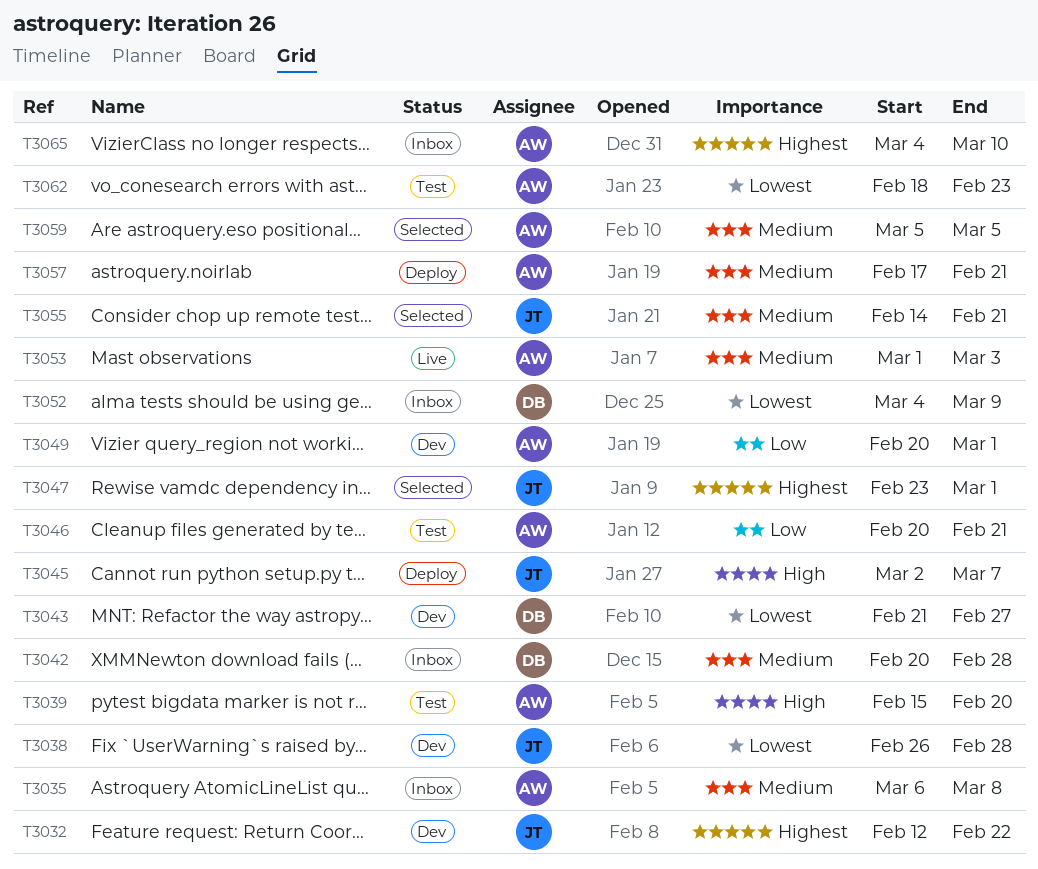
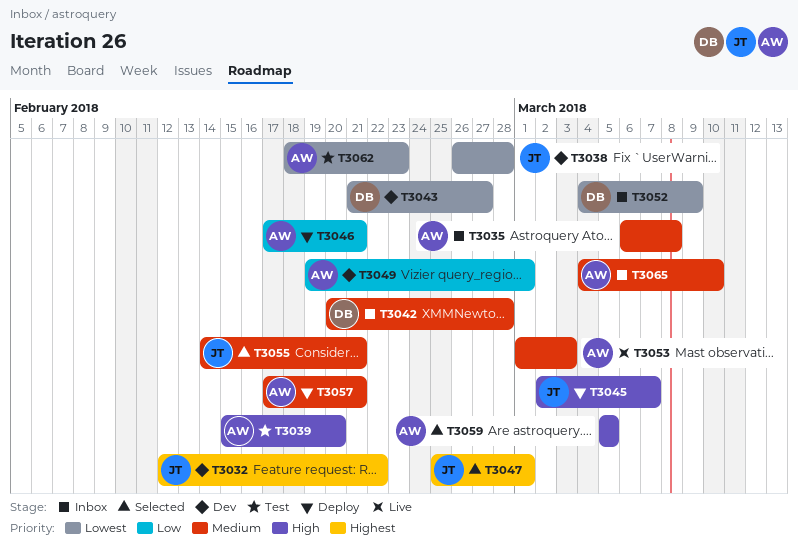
T3046, status: Test -> Deploy
T3046, start: Feb 20 -> Feb 17
T3047, start: Feb 23 -> Feb 25
T3049, start: Feb 20 -> Feb 19
T3059, priority: Medium -> High
T3065, priority: Highest -> Medium

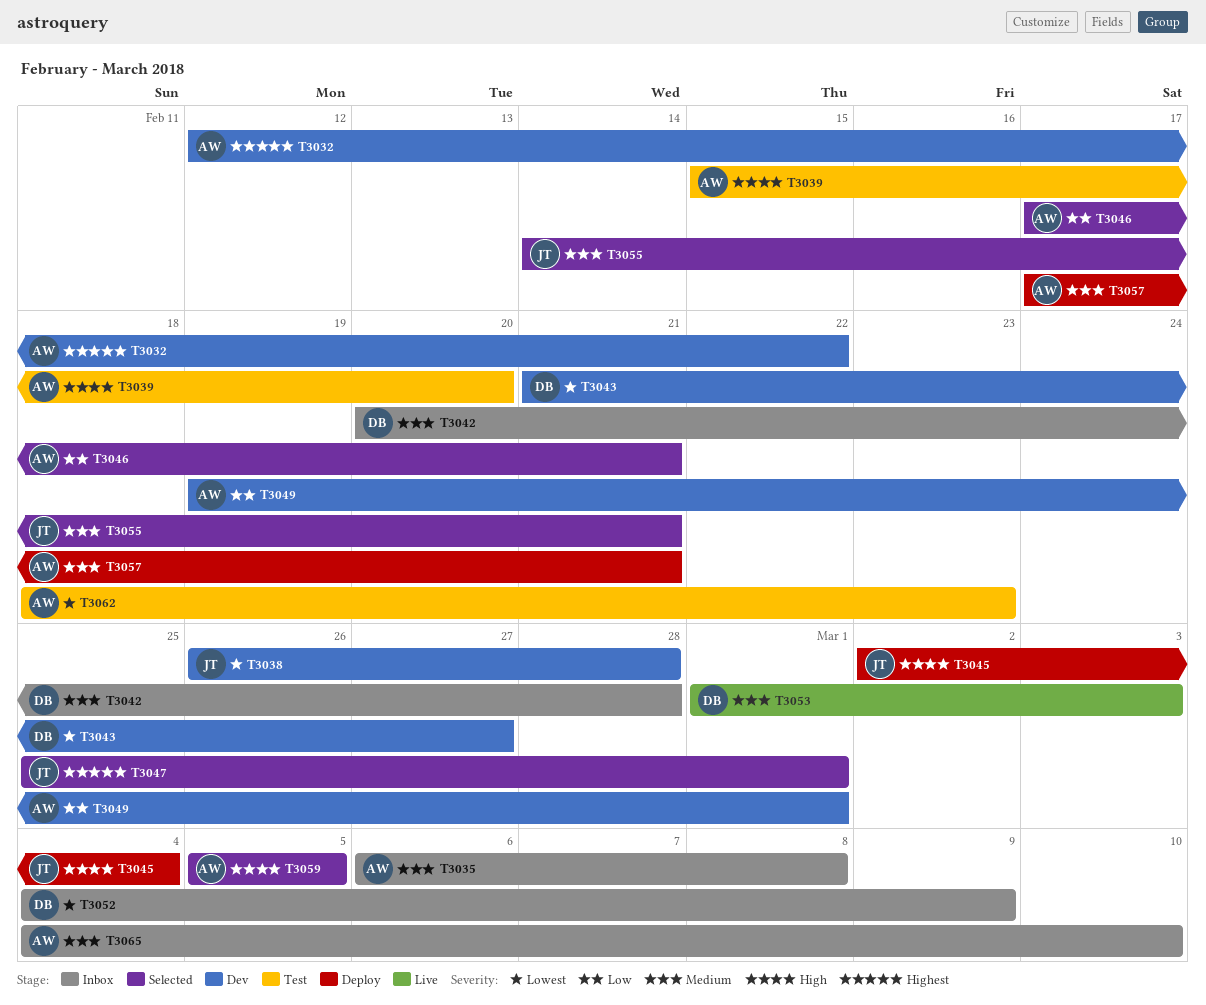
T3032, owner: JT -> AW
T3045, due: Mar 7 -> Mar 4
T3046, status: Deploy -> Selected
T3053, owner: AW -> DB

